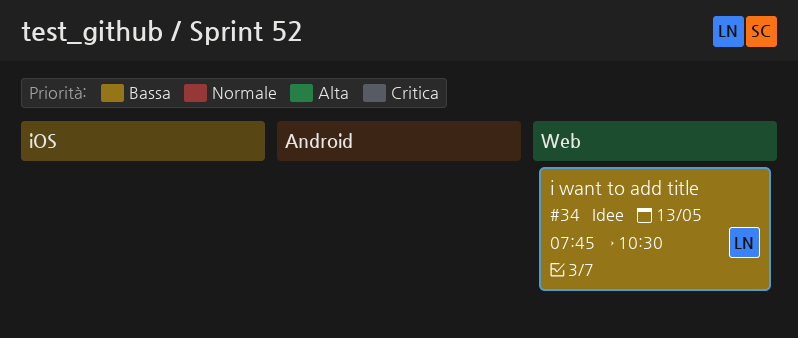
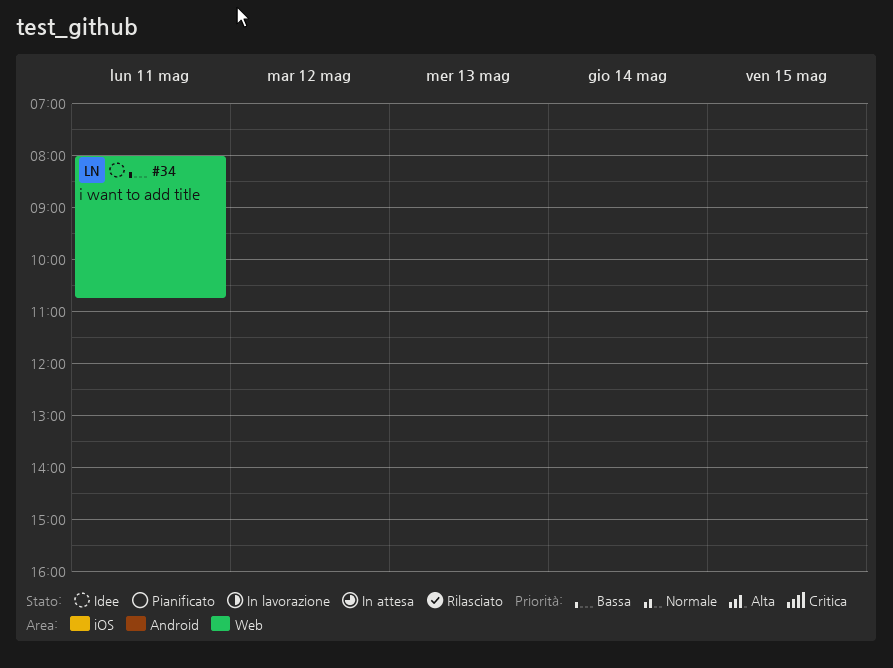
#34, day: May 13 -> May 11
#34, begins: 07:45 -> 08:00
#34, ends: 10:30 -> 10:45

